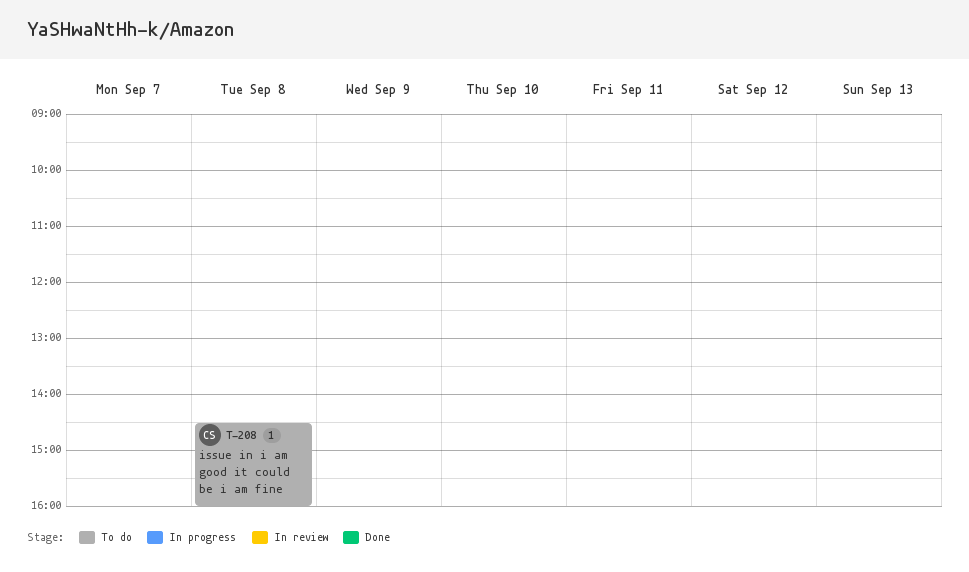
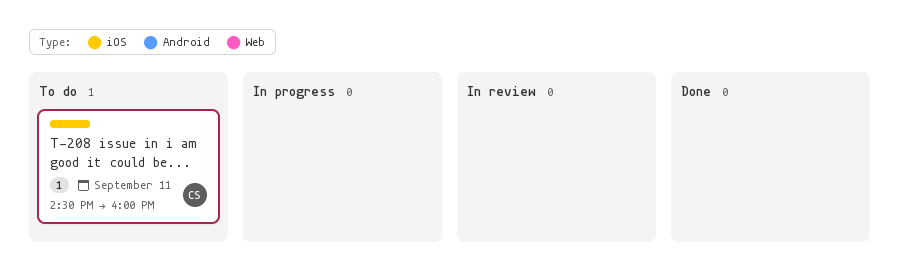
T-208, day: Sep 8 -> Sep 11

